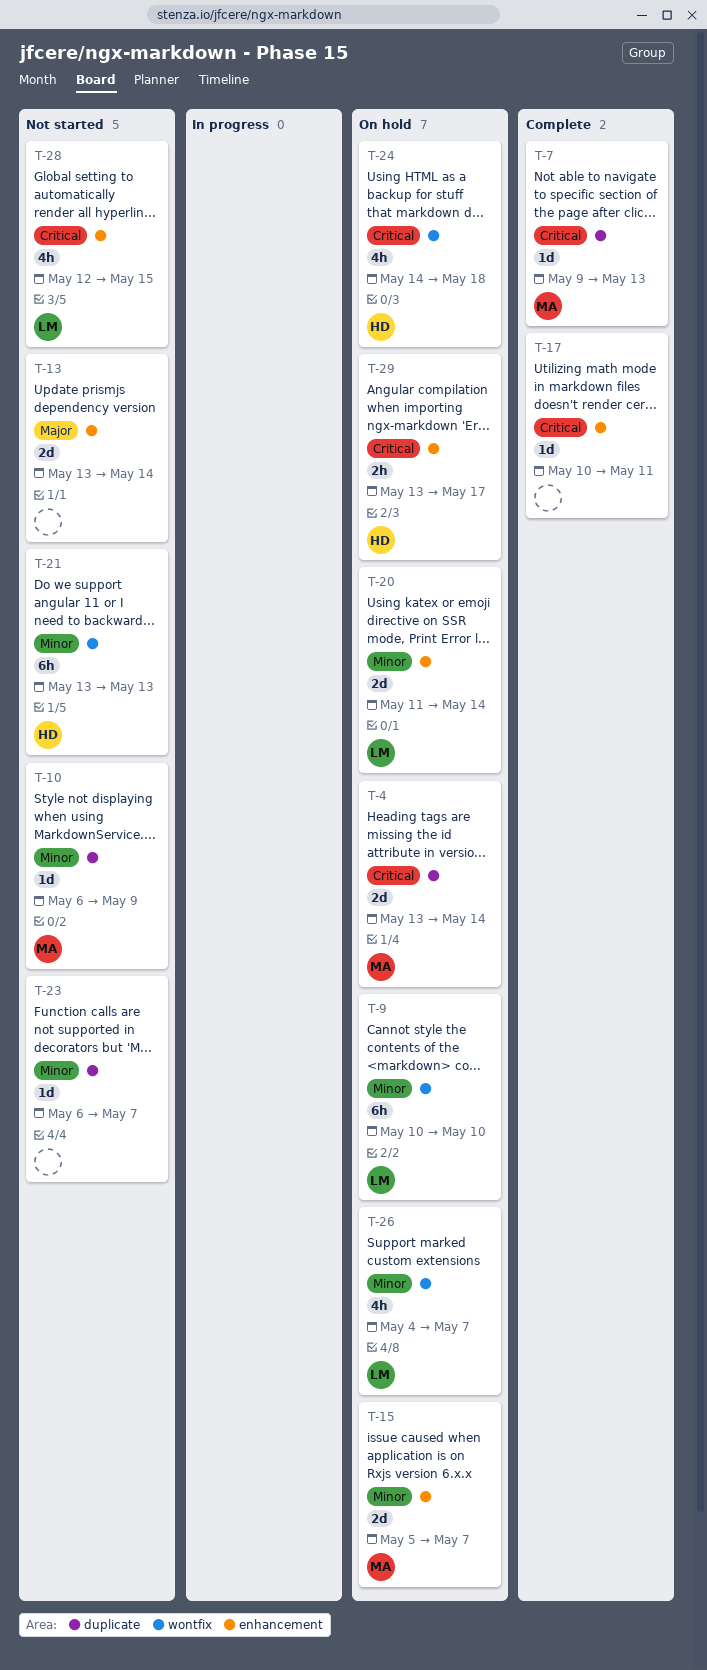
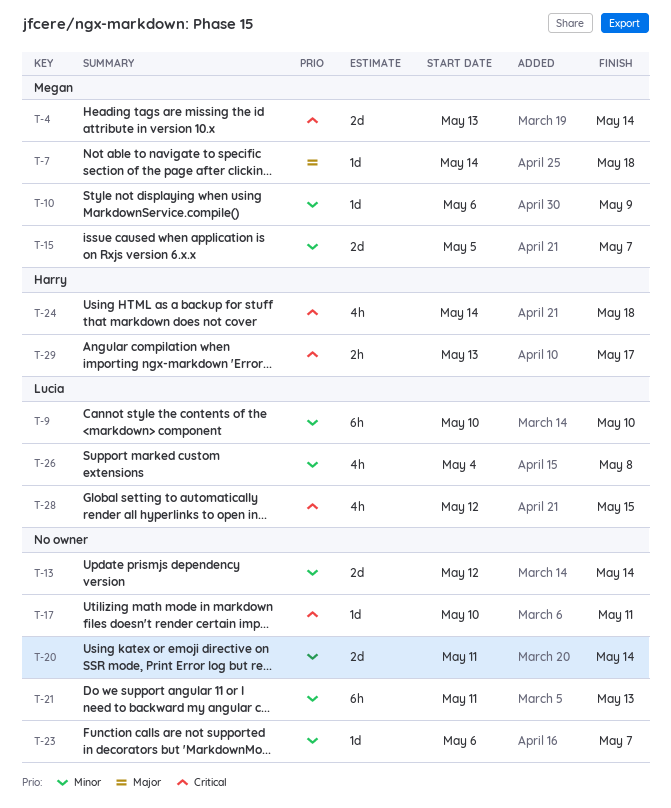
T-7, priority: Critical -> Major
T-7, start: May 9 -> May 14
T-7, due: May 13 -> May 18
T-13, priority: Major -> Minor
T-13, start: May 13 -> May 12
T-20, owner: Lucia -> none
T-21, owner: Harry -> none
T-21, start: May 13 -> May 11
T-26, due: May 7 -> May 8

